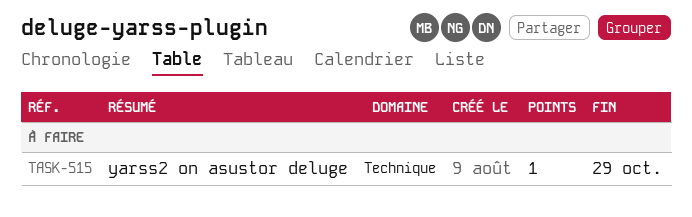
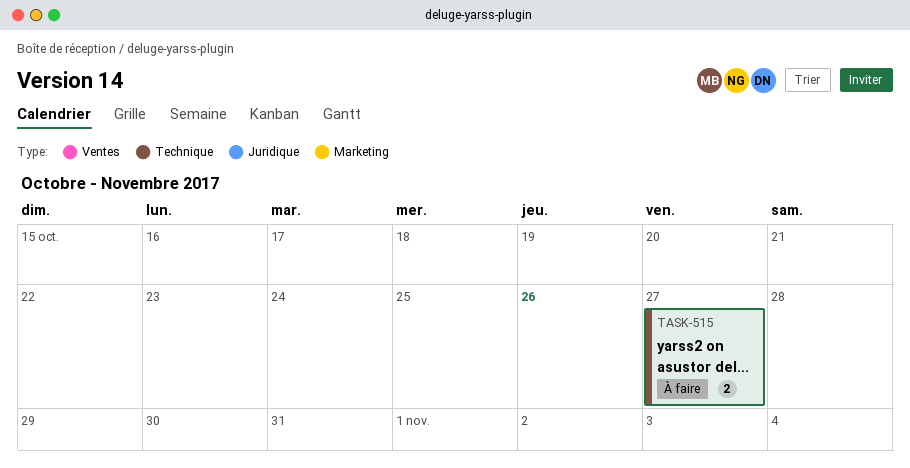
TASK-515, estimate: 1 -> 2
TASK-515, due: Oct 29 -> Oct 27

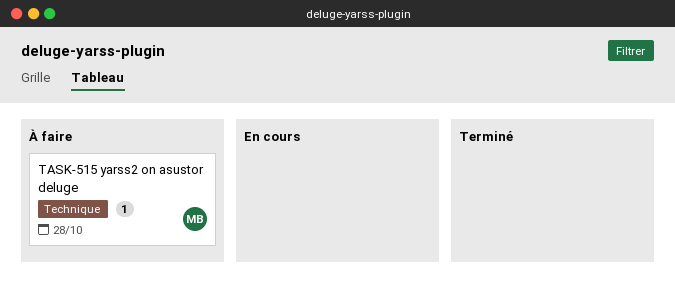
TASK-515, estimate: 2 -> 1
TASK-515, due: Oct 27 -> Oct 28

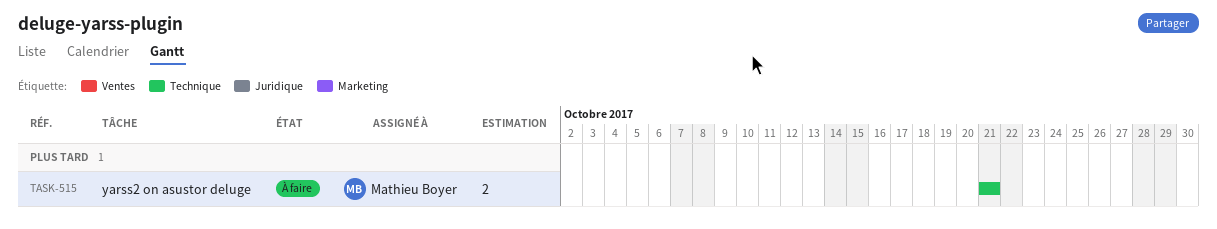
TASK-515, estimate: 1 -> 2
TASK-515, due: Oct 28 -> Oct 21

